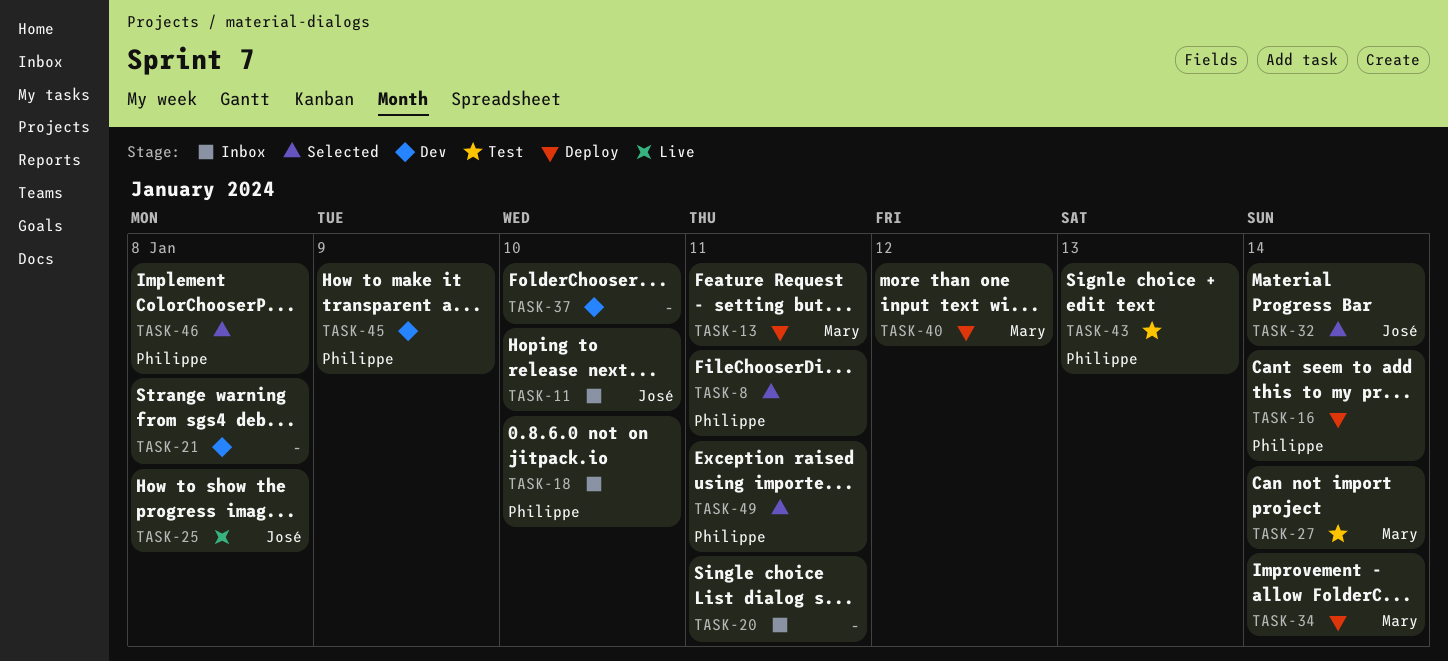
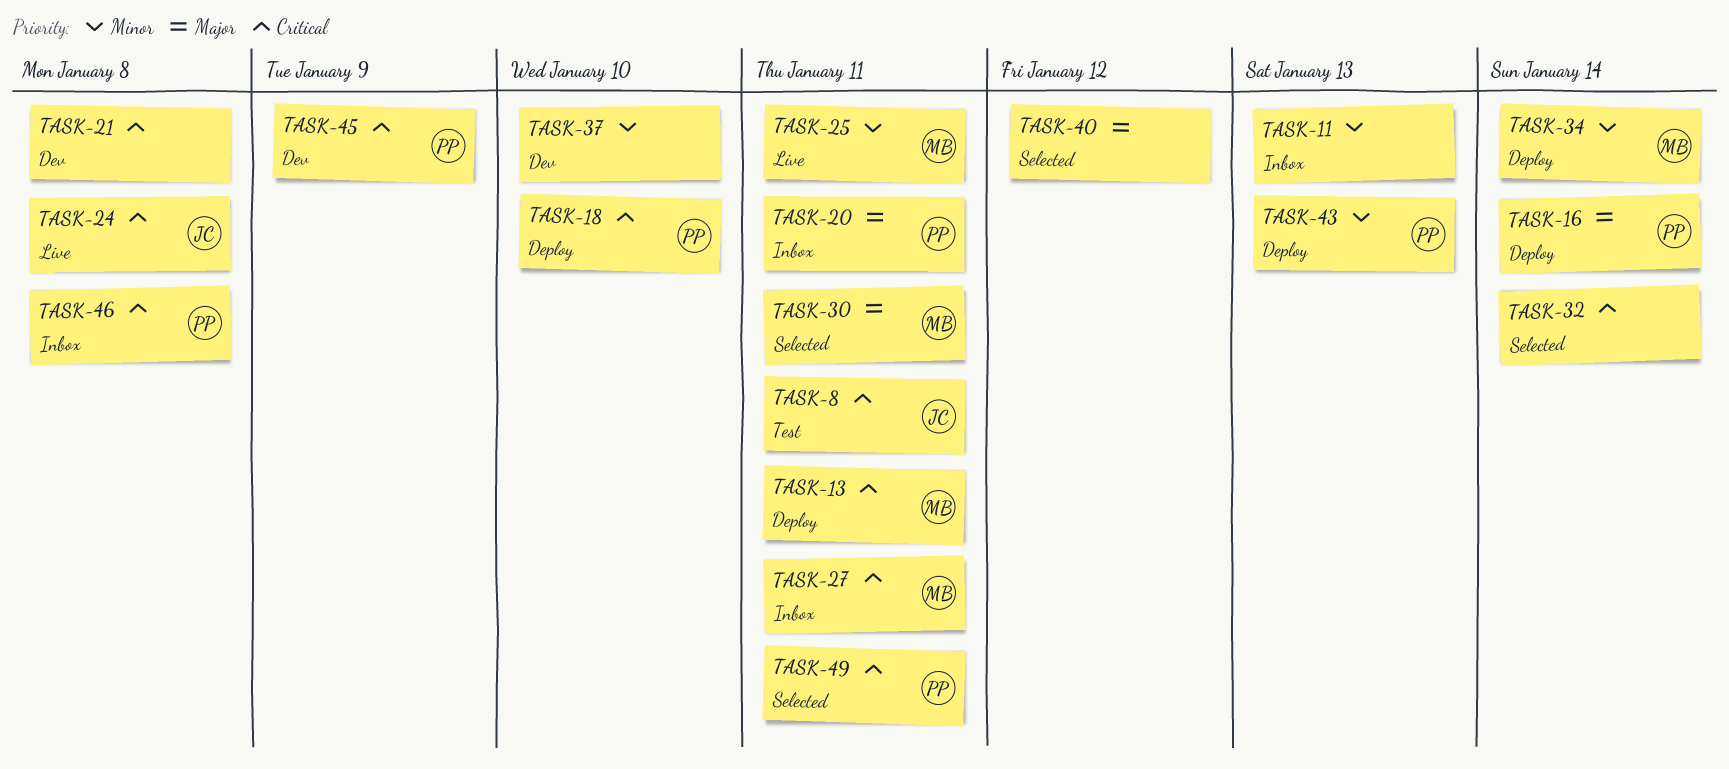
TASK-8, status: Selected -> Test
TASK-8, owner: Philippe -> José
TASK-11, owner: José -> none
TASK-11, due: Jan 10 -> Jan 13
TASK-18, status: Inbox -> Deploy
TASK-20, owner: none -> Philippe
TASK-24: none -> present
TASK-25, owner: José -> Mary
TASK-25, due: Jan 8 -> Jan 11
TASK-27, status: Test -> Inbox
TASK-27, due: Jan 14 -> Jan 11
TASK-30: none -> present
TASK-32, owner: José -> none
TASK-40, status: Deploy -> Selected
TASK-40, owner: Mary -> none
TASK-43, status: Test -> Deploy
TASK-46, status: Selected -> Inbox

